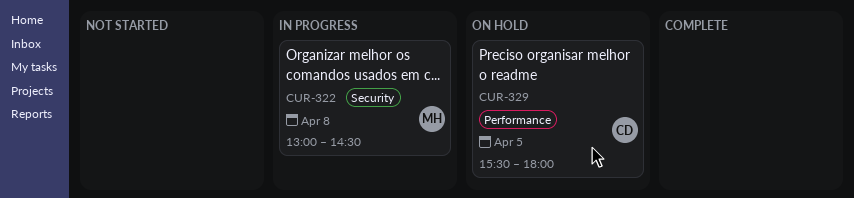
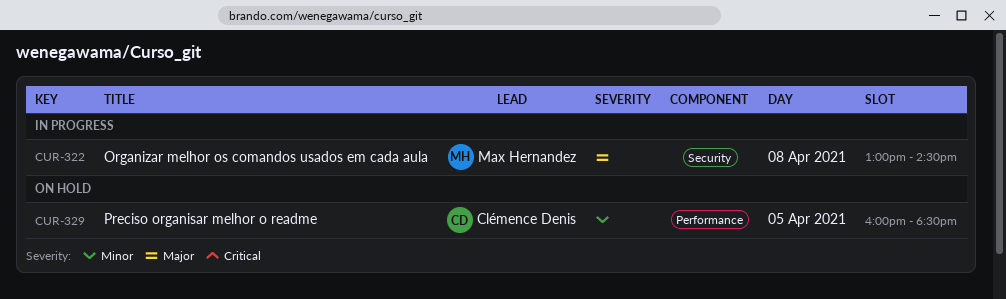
CUR-329, begins: 15:30 -> 16:00
CUR-329, ends: 18:00 -> 18:30

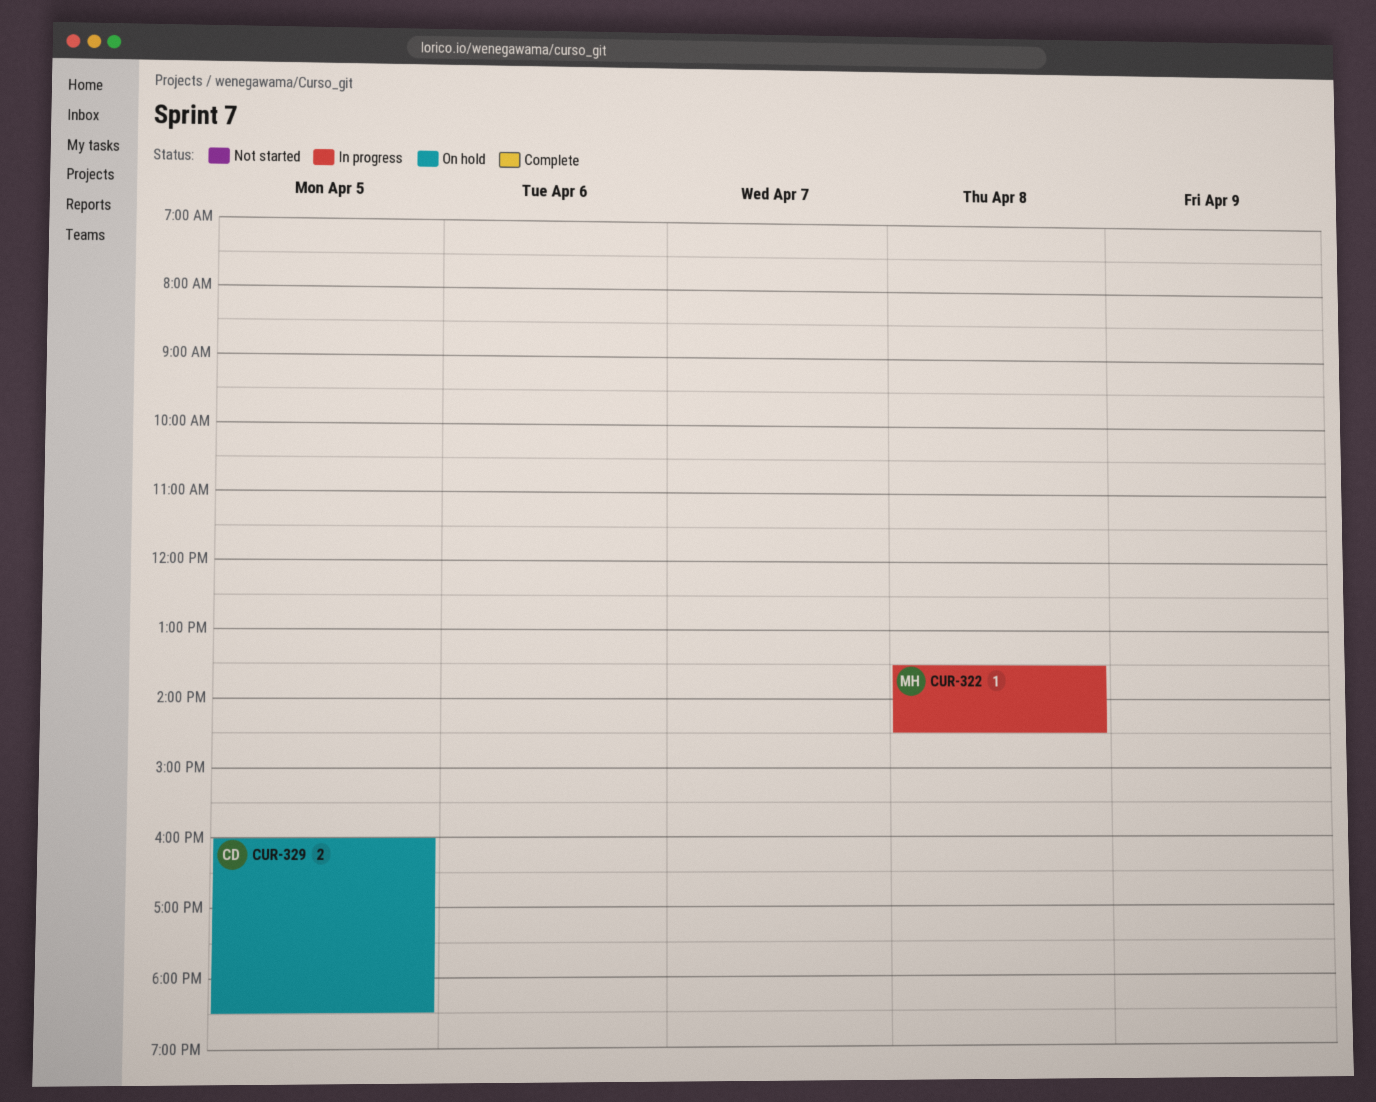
CUR-322, begins: 13:00 -> 13:30

